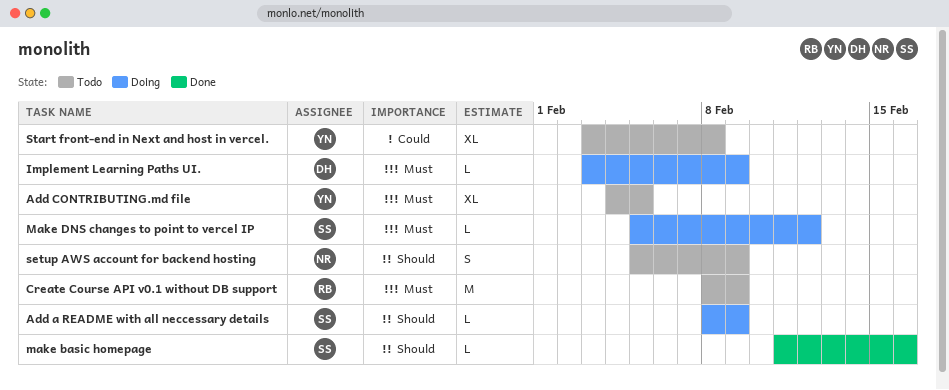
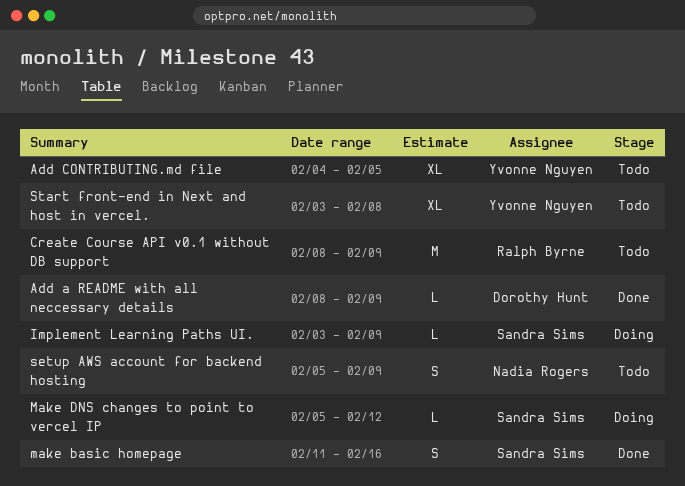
Add a README with all neccessary details, status: Doing -> Done
Add a README with all neccessary details, owner: Sandra Sims -> Dorothy Hunt
Implement Learning Paths UI., owner: Dorothy Hunt -> Sandra Sims
make basic homepage, estimate: L -> S

